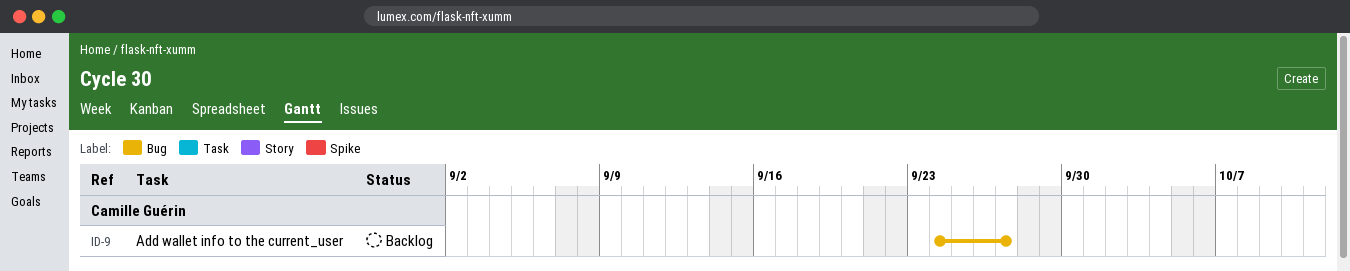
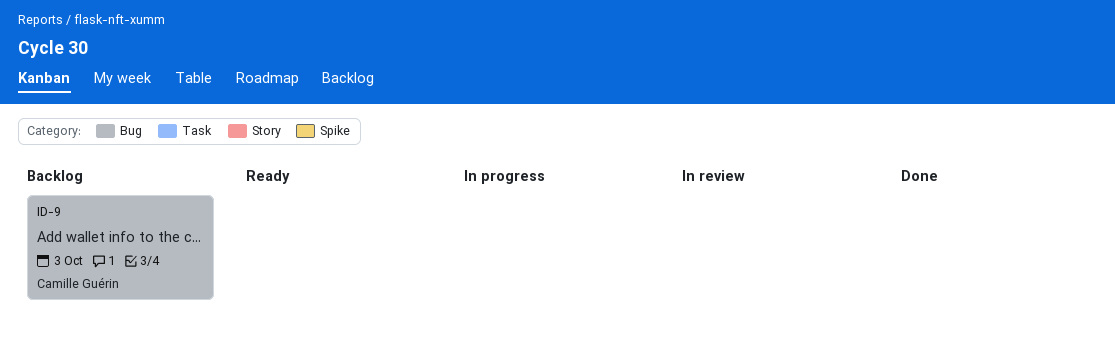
ID-9, due: Sep 27 -> Oct 3

